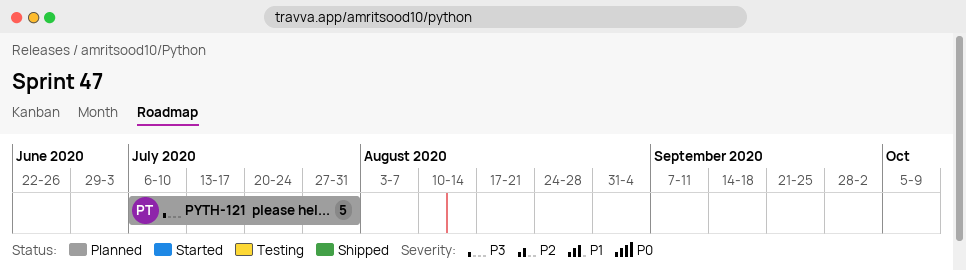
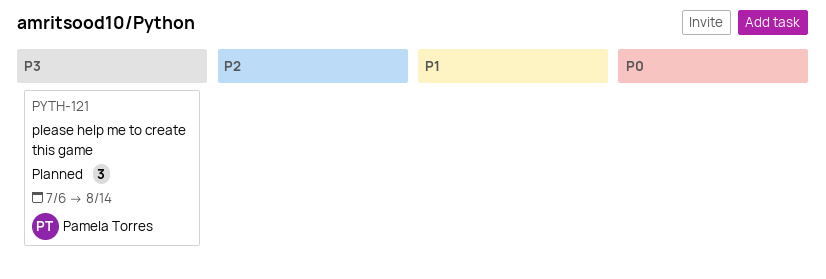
PYTH-121, estimate: 5 -> 3
PYTH-121, due: Jul 31 -> Aug 14

